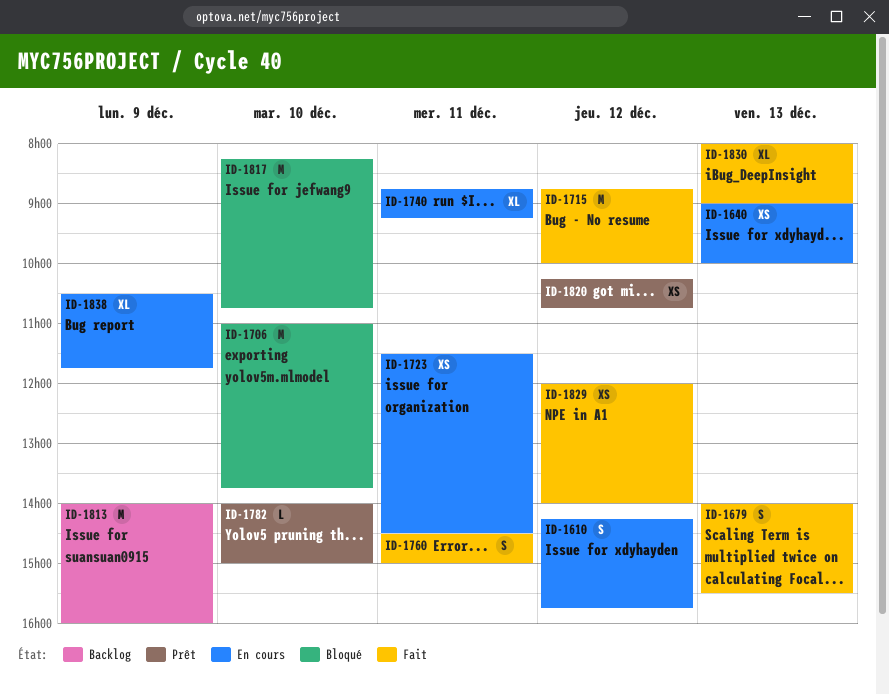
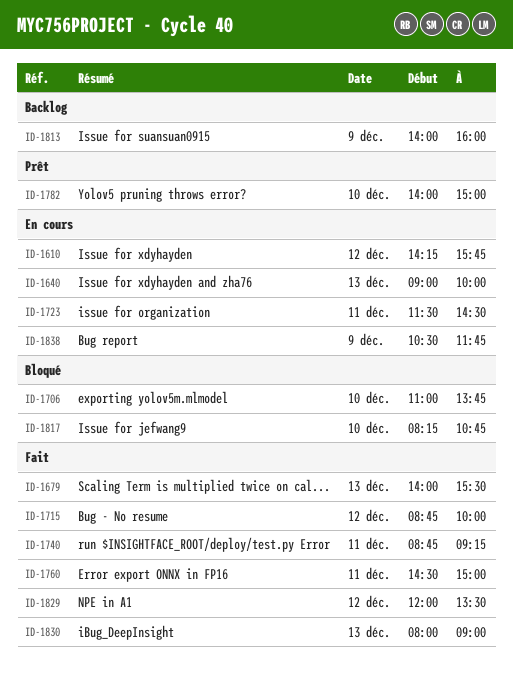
ID-1740, status: En cours -> Fait
ID-1820: present -> none
ID-1829, ends: 14:00 -> 13:30

